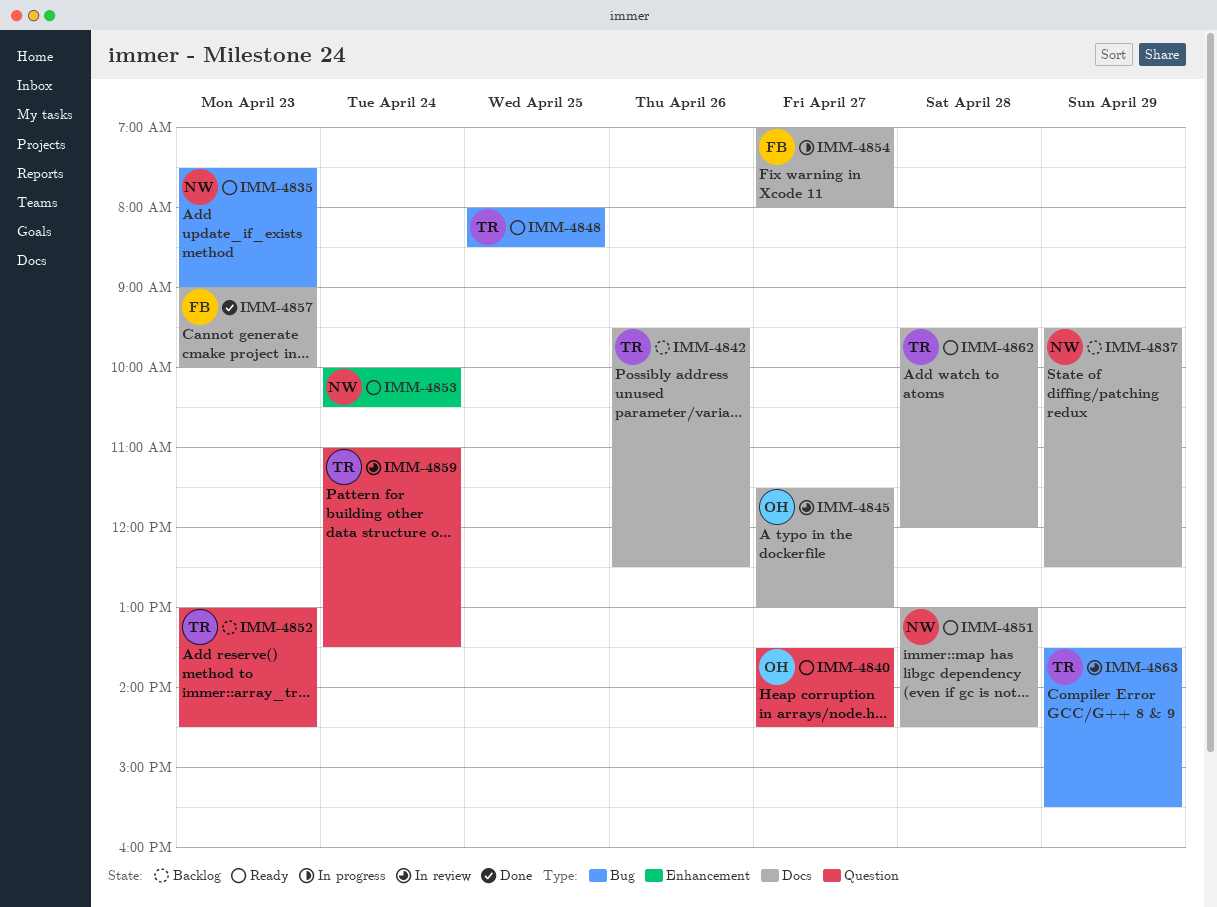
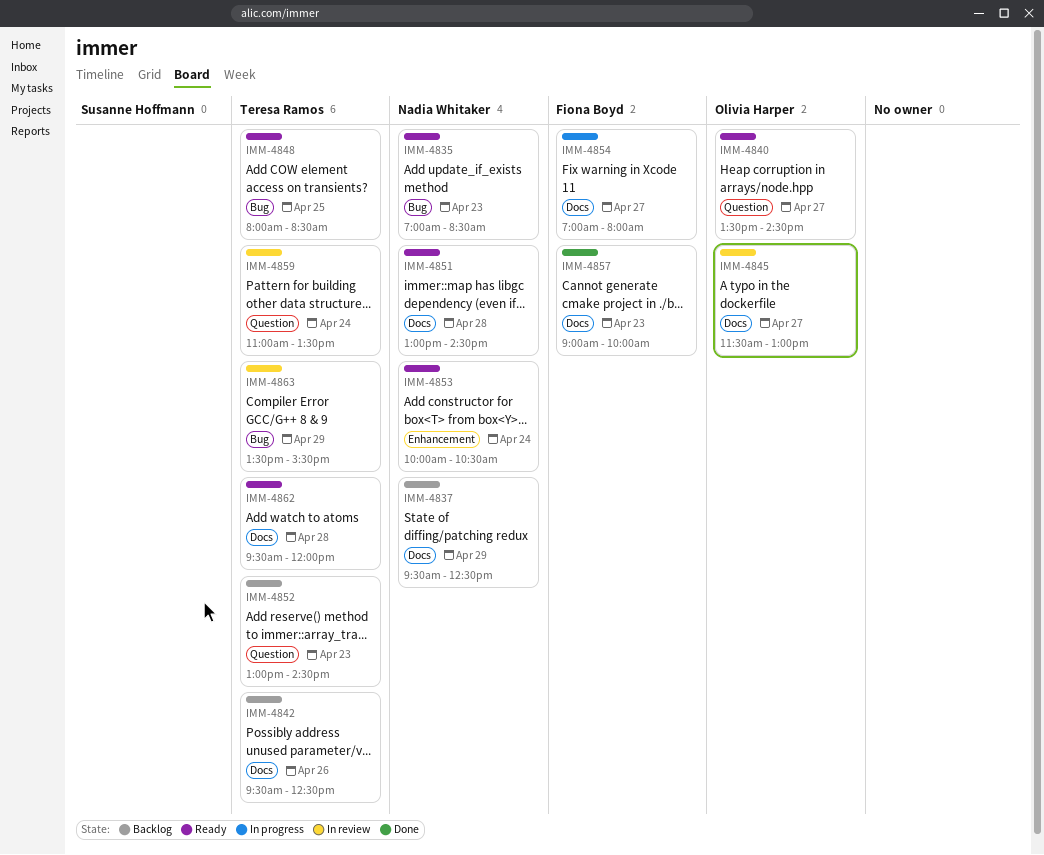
IMM-4835, begins: 07:30 -> 07:00
IMM-4835, ends: 09:00 -> 08:30

